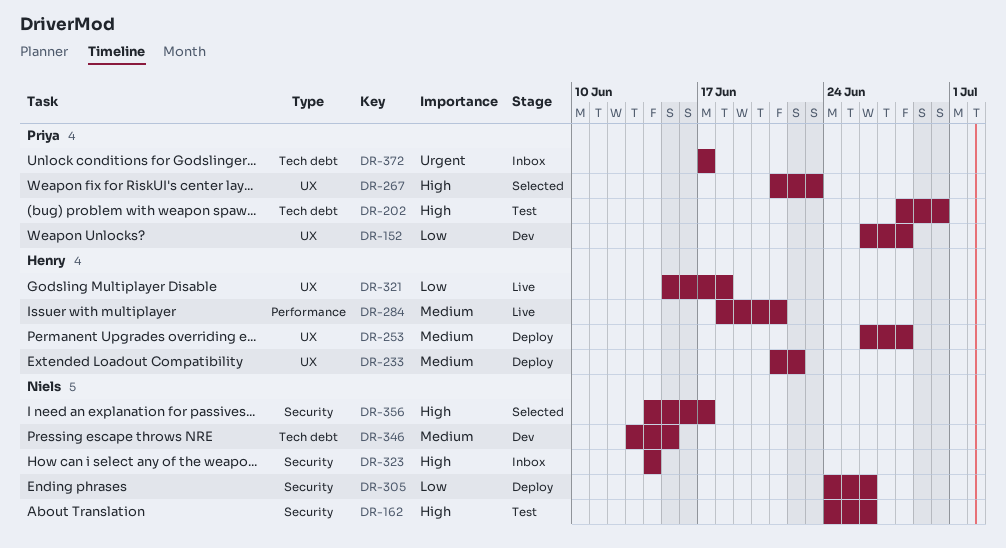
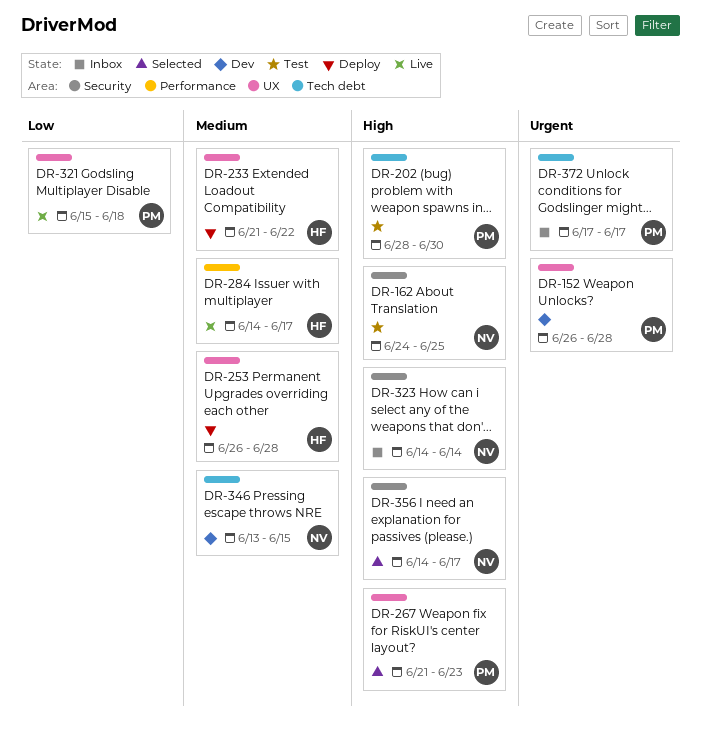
DR-152, priority: Low -> Urgent
DR-162, due: Jun 26 -> Jun 25
DR-284, start: Jun 18 -> Jun 14
DR-284, due: Jun 21 -> Jun 17
DR-305: present -> none
DR-321, owner: Henry -> Priya

